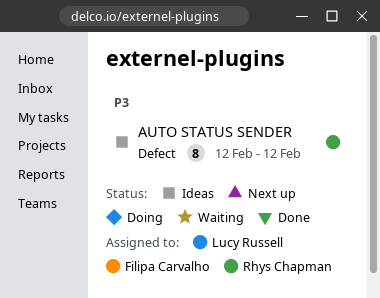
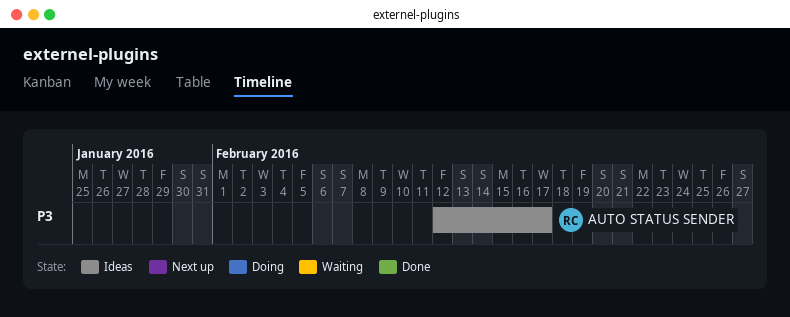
AUTO STATUS SENDER, due: Feb 12 -> Feb 17

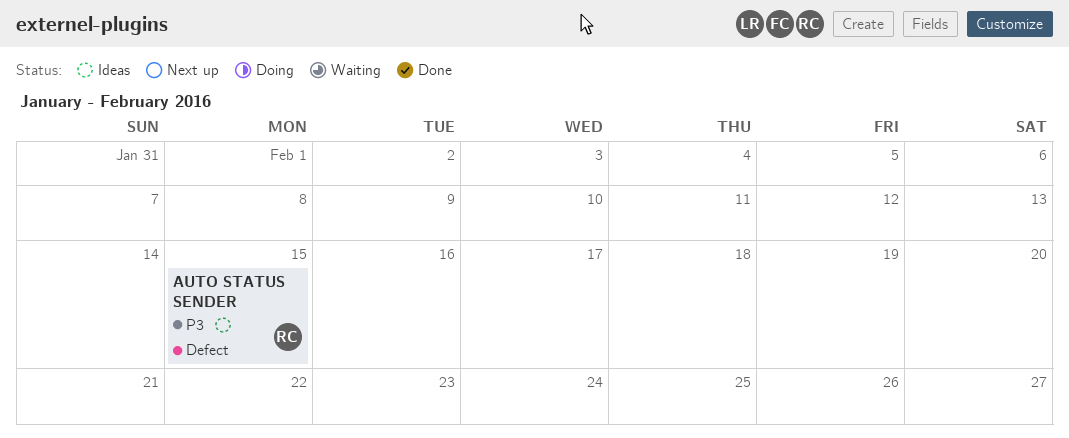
AUTO STATUS SENDER, due: Feb 17 -> Feb 15

